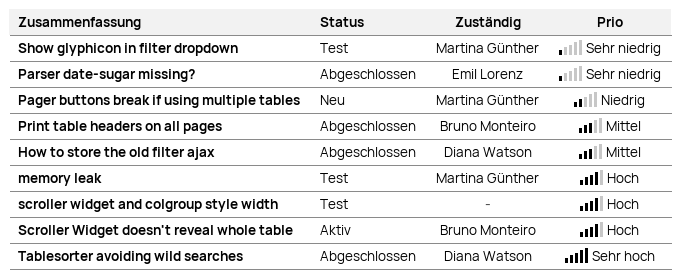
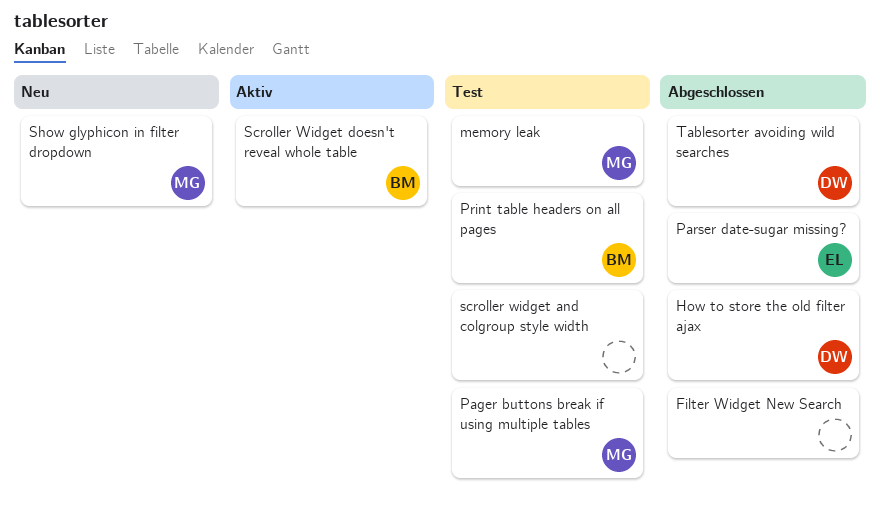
Filter Widget New Search: none -> present
Pager buttons break if using multiple tables, status: Neu -> Test
Print table headers on all pages, status: Abgeschlossen -> Test
Show glyphicon in filter dropdown, status: Test -> Neu

